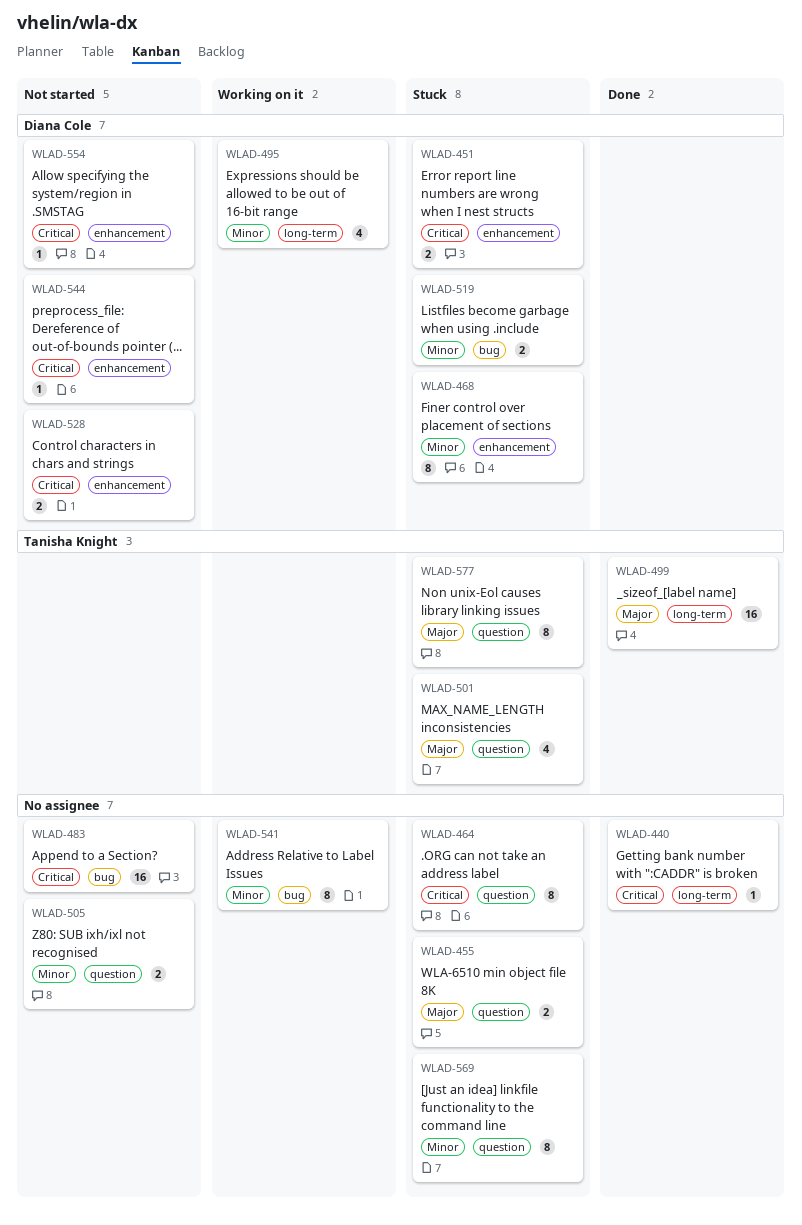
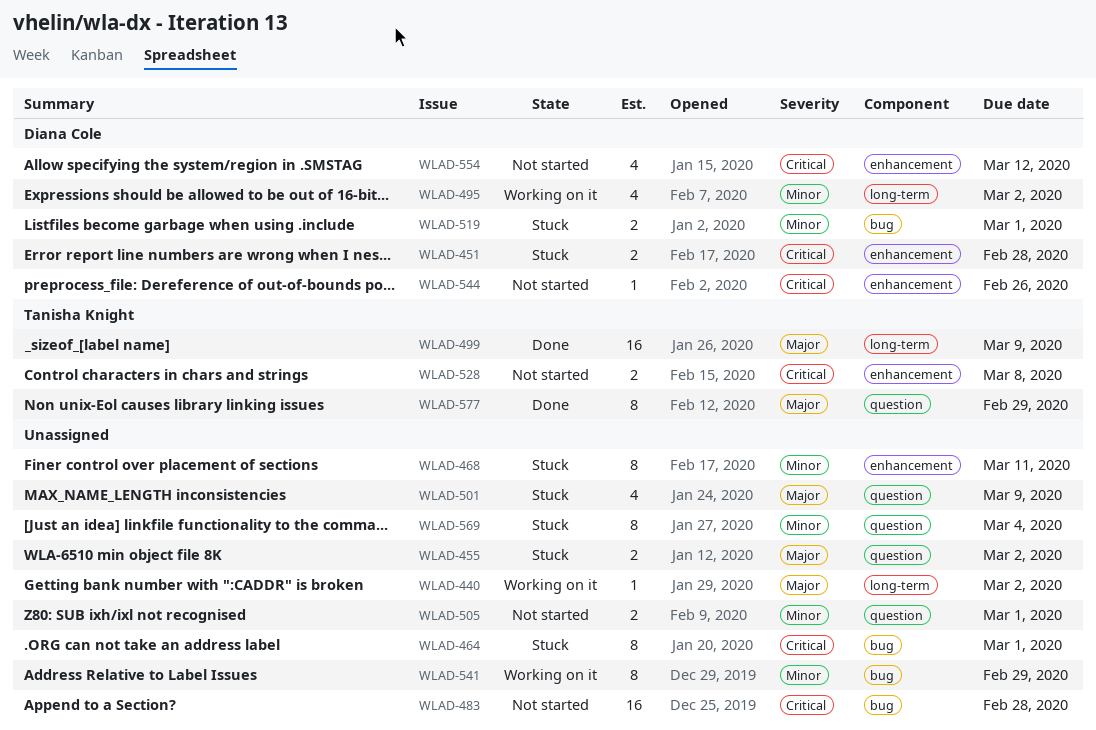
WLAD-440, status: Done -> Working on it
WLAD-440, priority: Critical -> Major
WLAD-464, label: question -> bug
WLAD-468, owner: Diana Cole -> none
WLAD-501, owner: Tanisha Knight -> none
WLAD-528, owner: Diana Cole -> Tanisha Knight
WLAD-554, estimate: 1 -> 4
WLAD-577, status: Stuck -> Done

